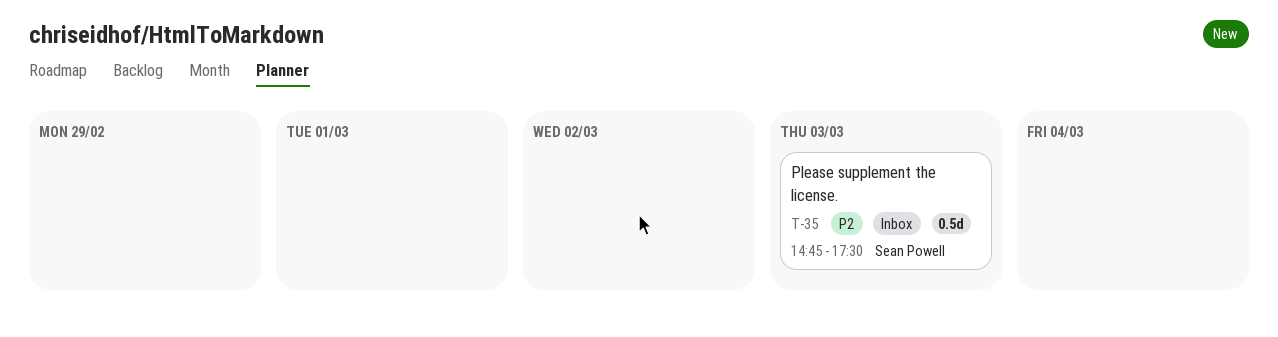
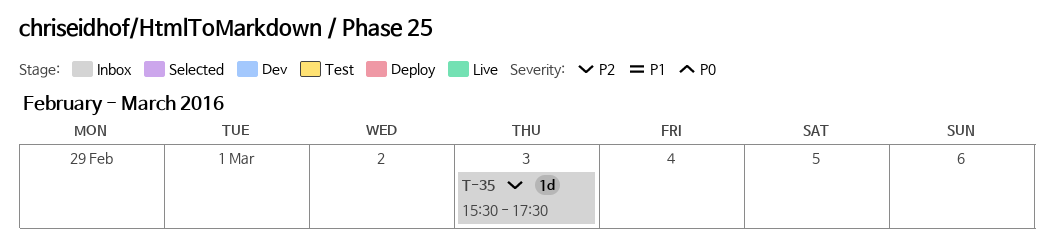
T-35, estimate: 0.5d -> 1d
T-35, begins: 14:45 -> 15:30

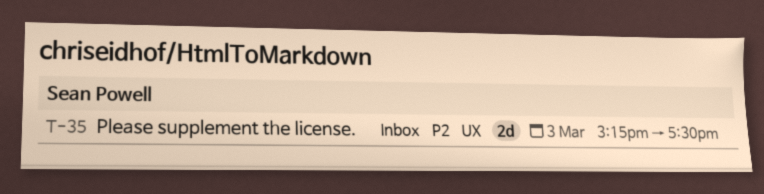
T-35, estimate: 1d -> 2d
T-35, begins: 15:30 -> 15:15

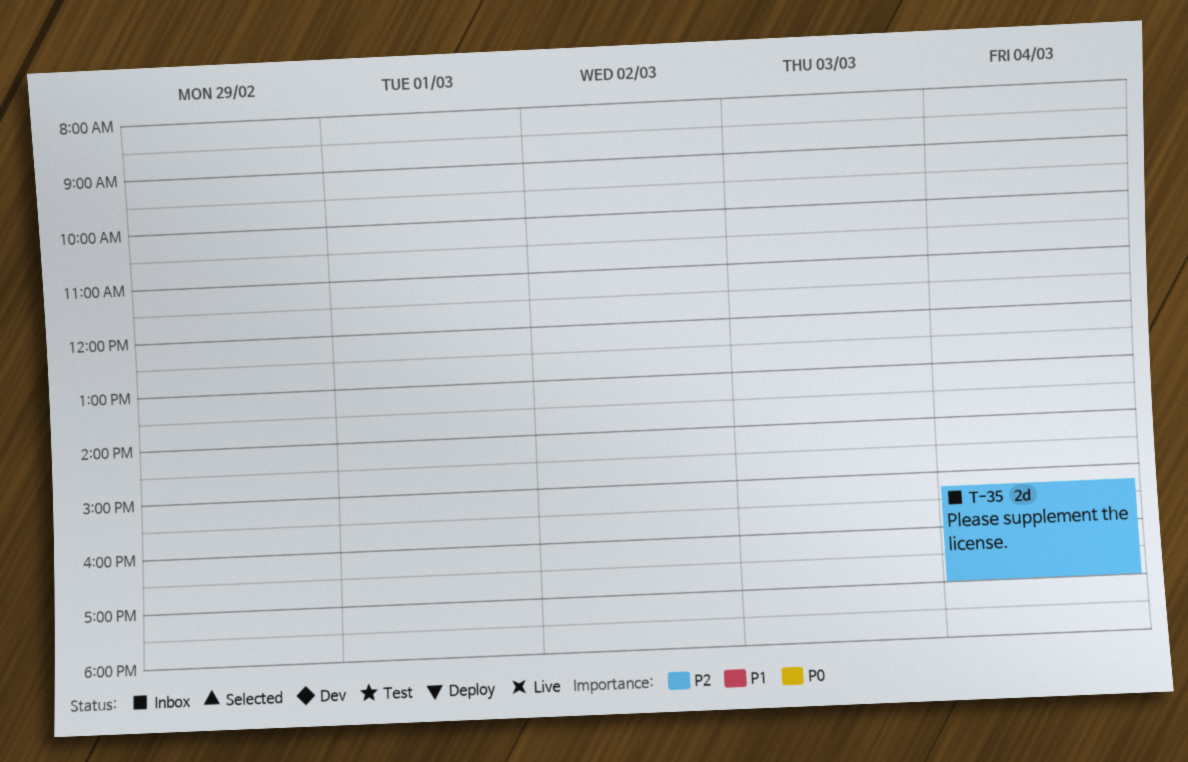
T-35, day: Mar 3 -> Mar 4
T-35, ends: 17:30 -> 17:00

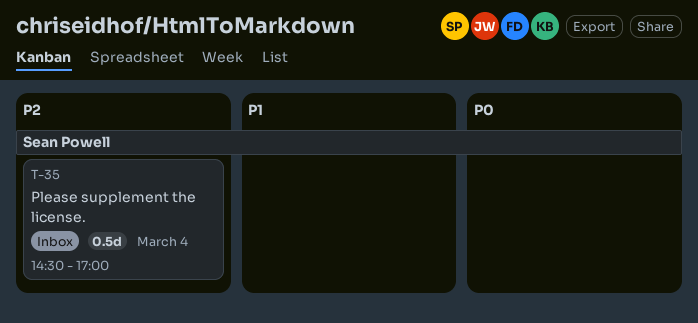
T-35, estimate: 2d -> 0.5d
T-35, begins: 15:15 -> 14:30

